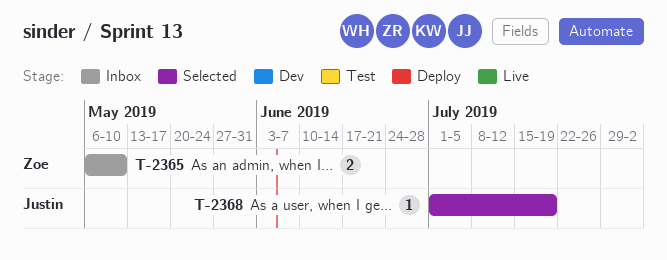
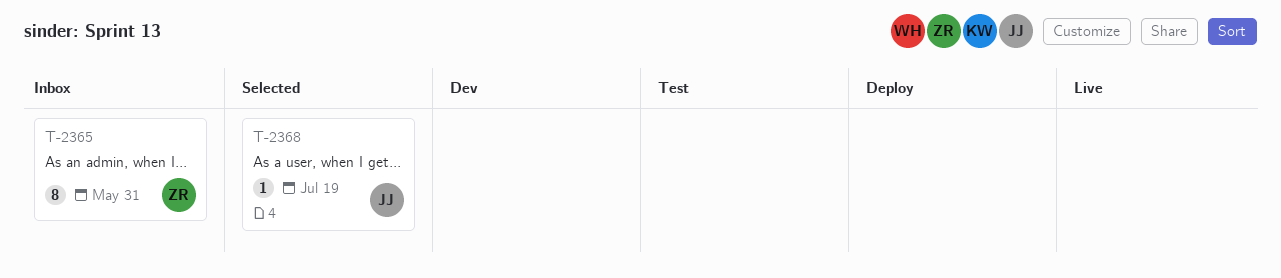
T-2365, estimate: 2 -> 8
T-2365, due: May 10 -> May 31

